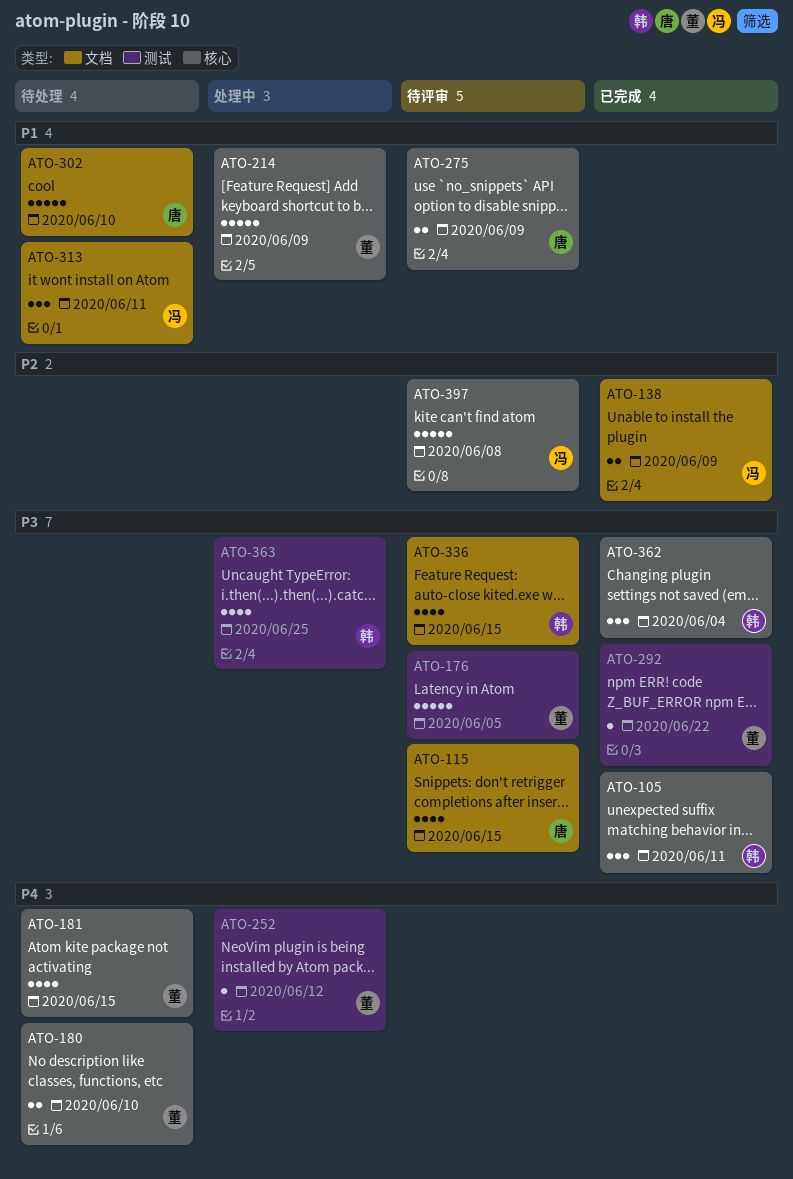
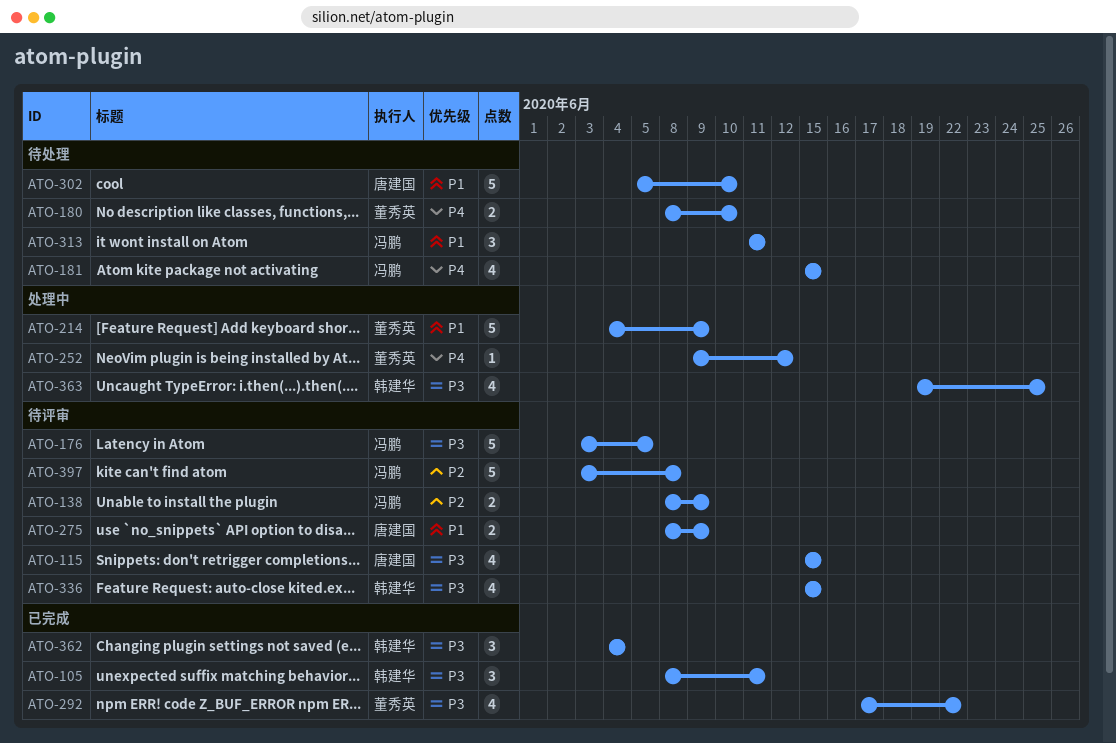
ATO-138, status: 已完成 -> 待评审
ATO-176, owner: 董秀英 -> 冯鹏
ATO-181, owner: 董秀英 -> 冯鹏
ATO-292, estimate: 1 -> 4

